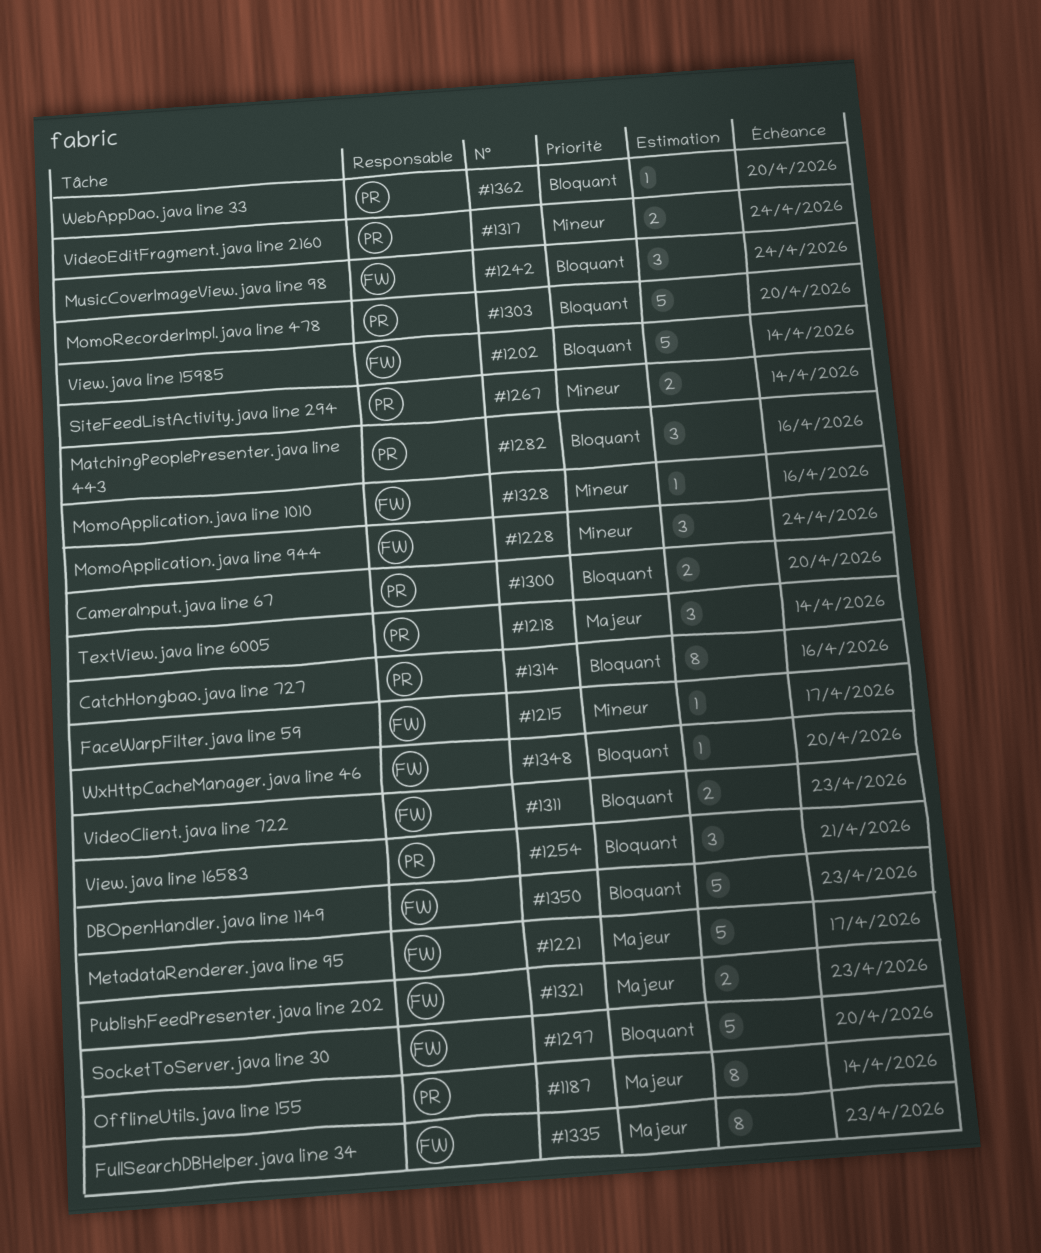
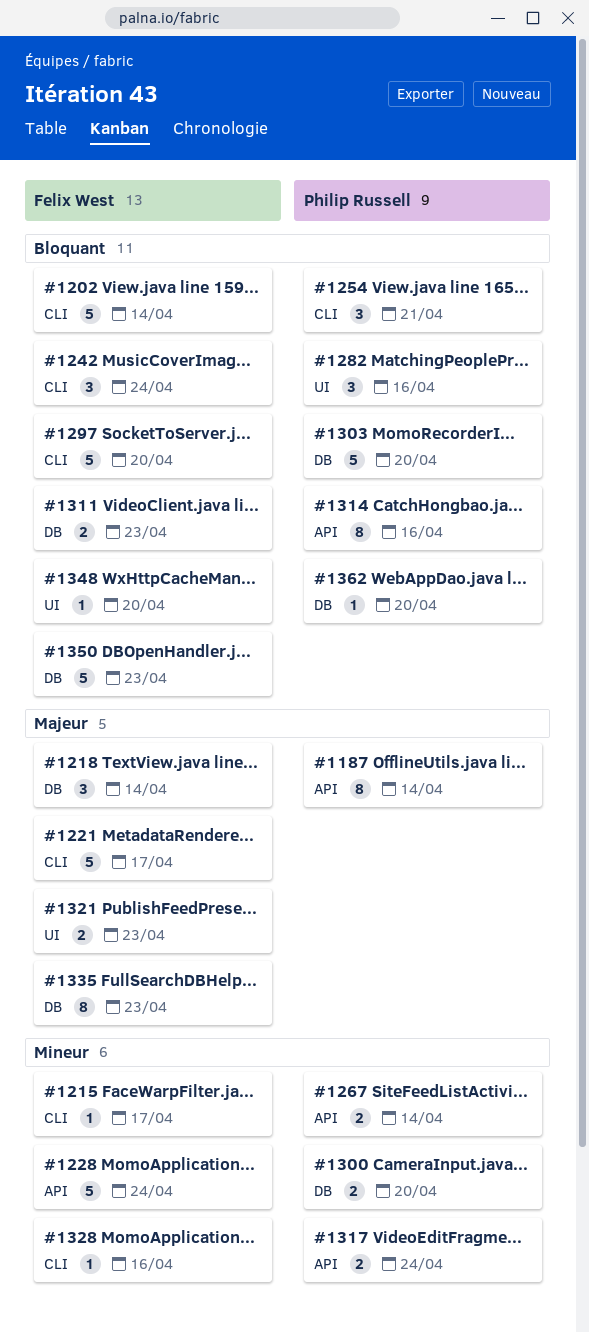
#1218, owner: Philip Russell -> Felix West
#1228, estimate: 3 -> 5
#1300, priority: Bloquant -> Mineur

